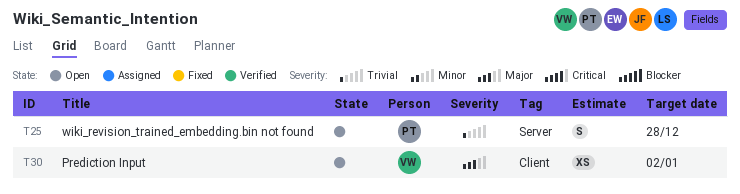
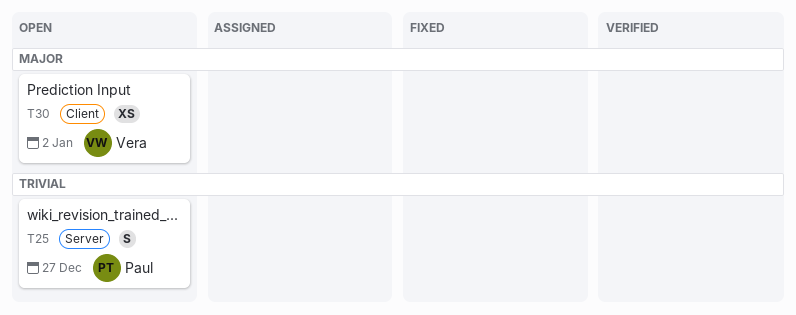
T25, due: Dec 28 -> Dec 27

